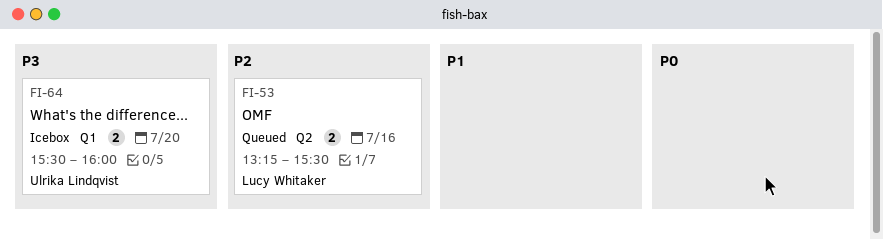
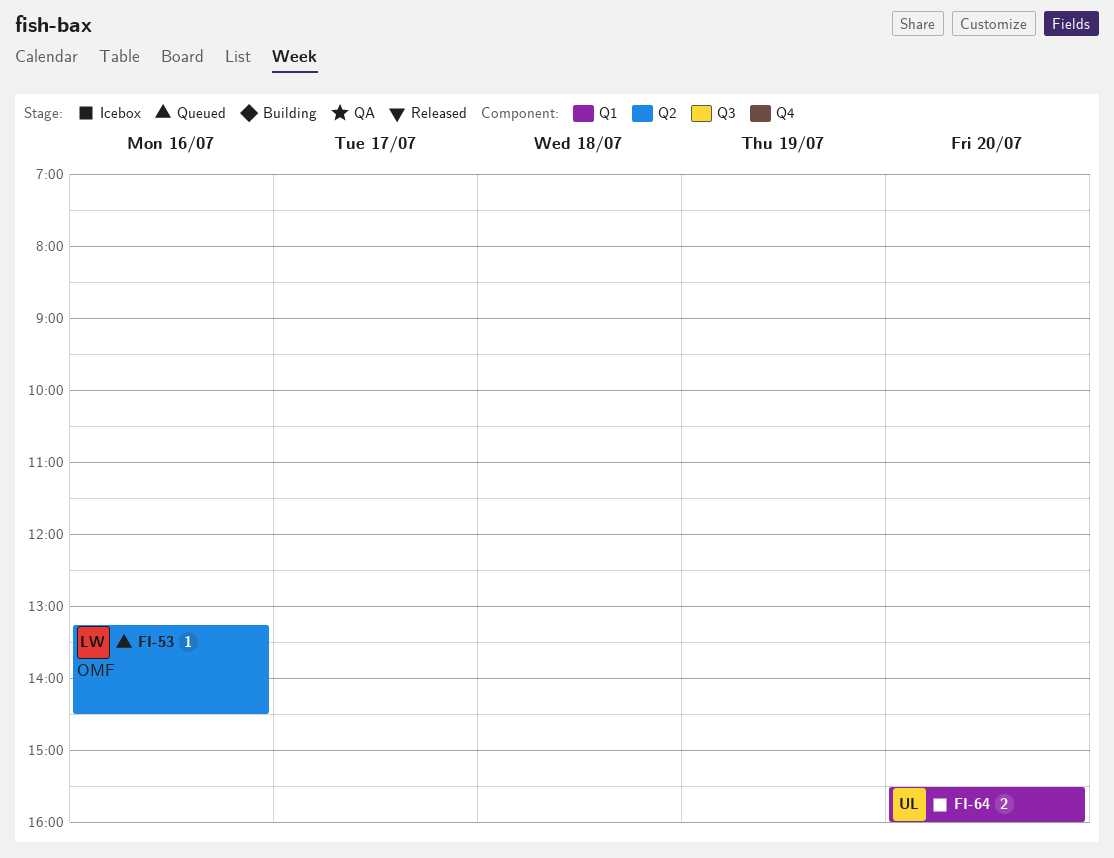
FI-53, estimate: 2 -> 1
FI-53, ends: 15:30 -> 14:30

